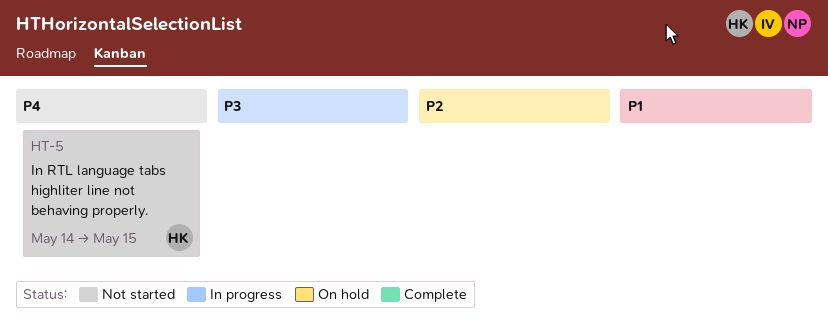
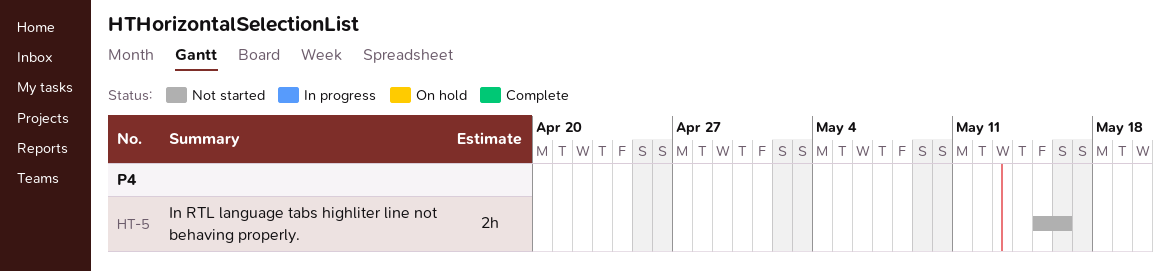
HT-5, start: May 14 -> May 15
HT-5, due: May 15 -> May 16

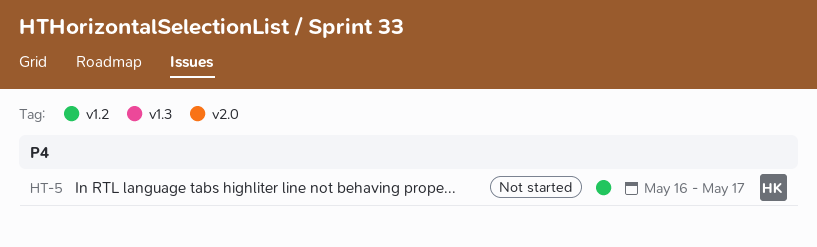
HT-5, start: May 15 -> May 16
HT-5, due: May 16 -> May 17

